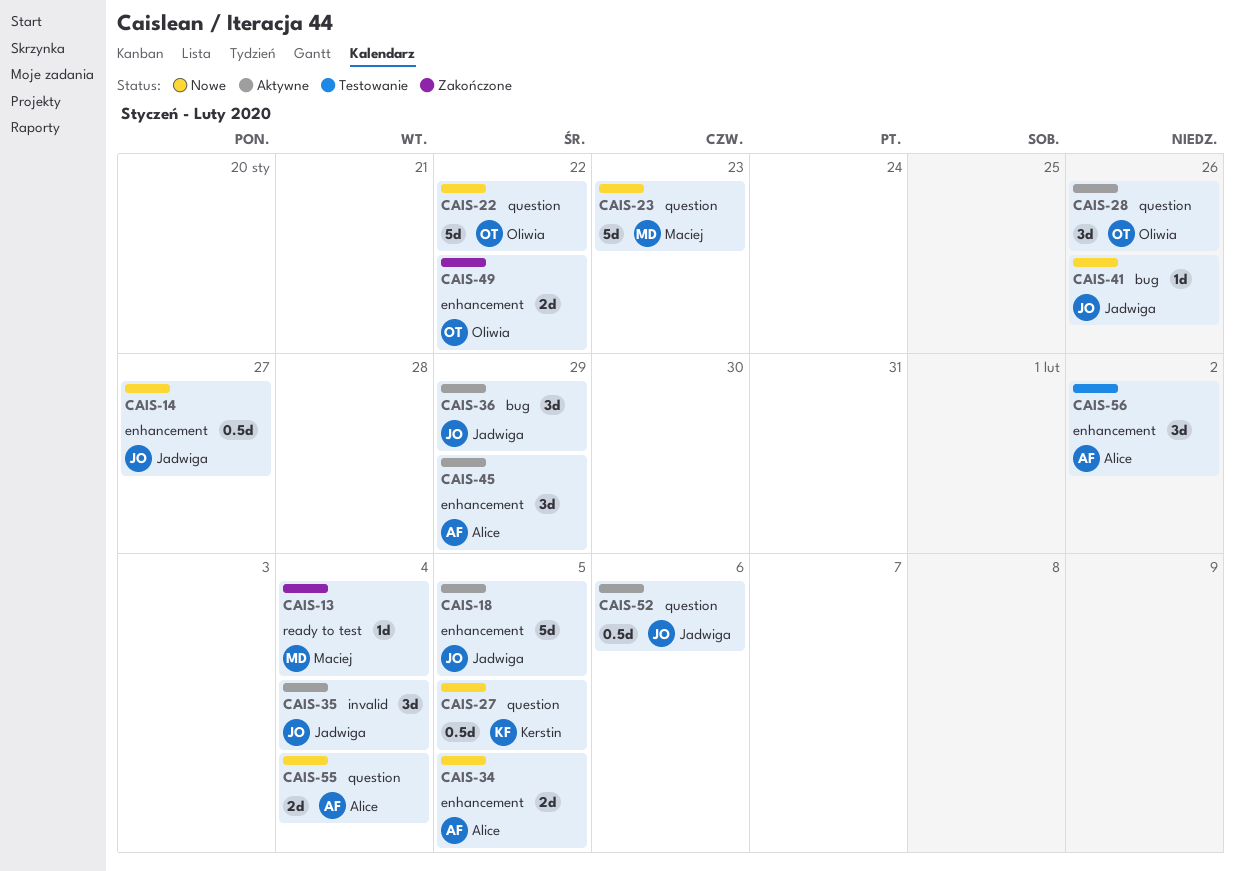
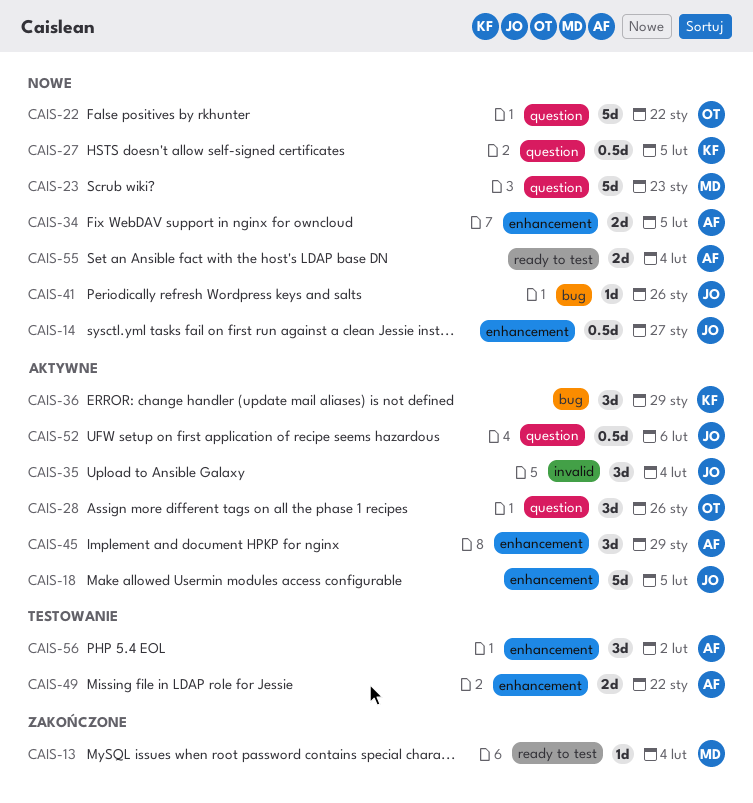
CAIS-36, owner: Jadwiga -> Kerstin
CAIS-49, status: Zakończone -> Testowanie
CAIS-49, owner: Oliwia -> Alice
CAIS-55, label: question -> ready to test

